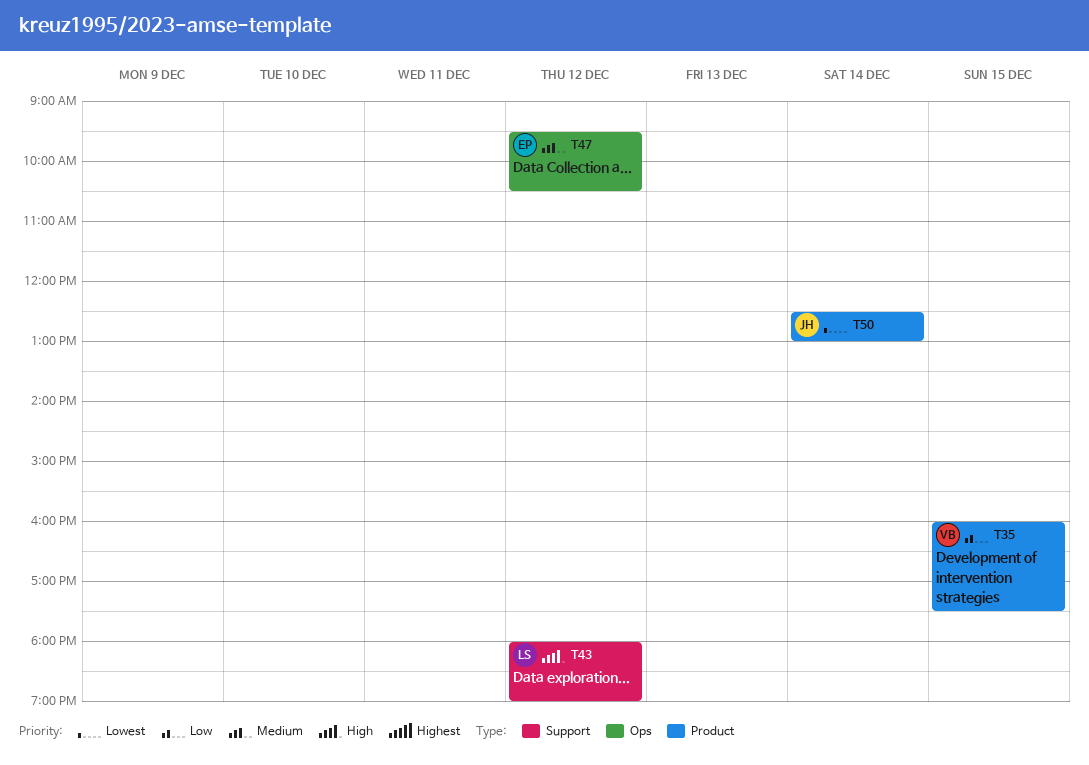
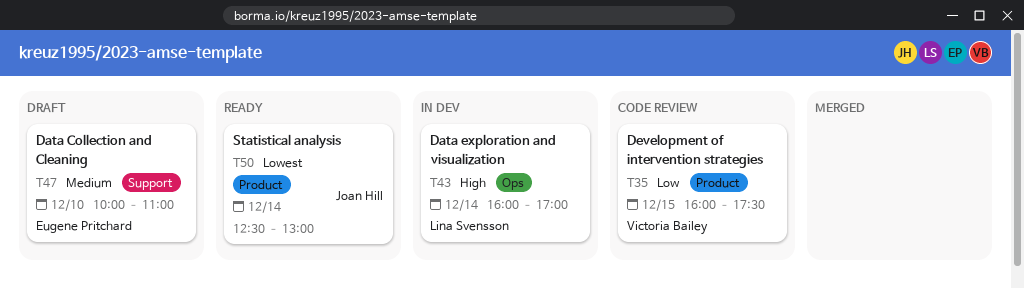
T43, label: Support -> Ops
T43, day: Dec 12 -> Dec 14
T43, begins: 18:00 -> 16:00
T43, ends: 19:00 -> 17:00
T47, label: Ops -> Support
T47, day: Dec 12 -> Dec 10
T47, begins: 09:30 -> 10:00
T47, ends: 10:30 -> 11:00

